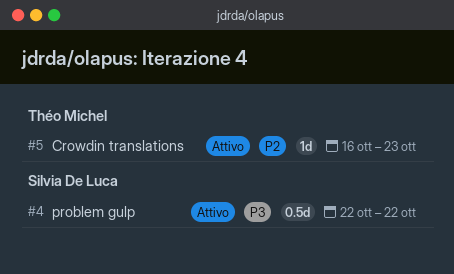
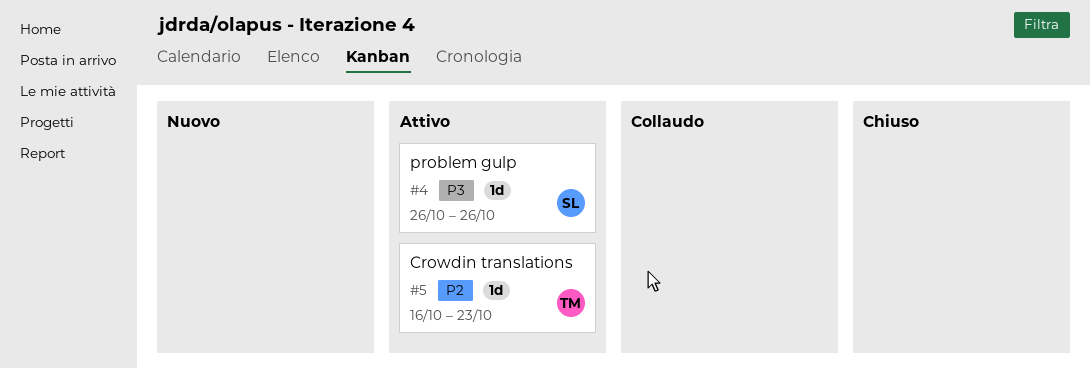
#4, estimate: 0.5d -> 1d
#4, start: Oct 22 -> Oct 26
#4, due: Oct 22 -> Oct 26

